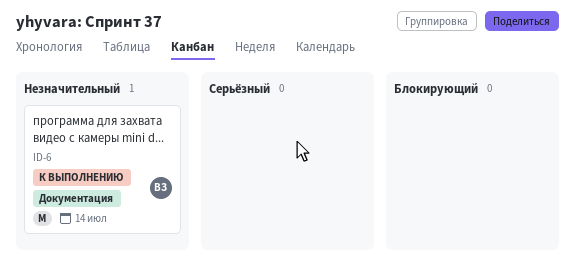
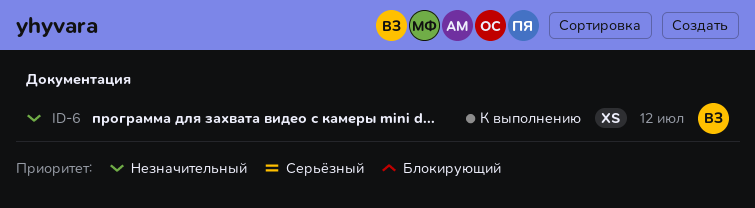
ID-6, estimate: M -> XS
ID-6, due: Jul 14 -> Jul 12

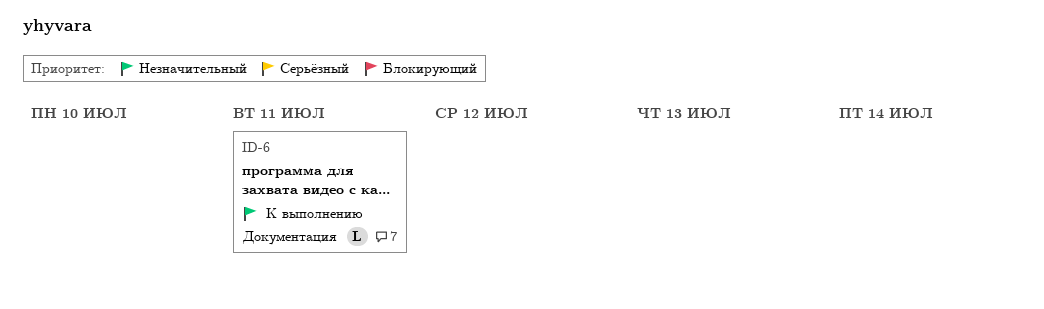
ID-6, estimate: XS -> L
ID-6, due: Jul 12 -> Jul 11

